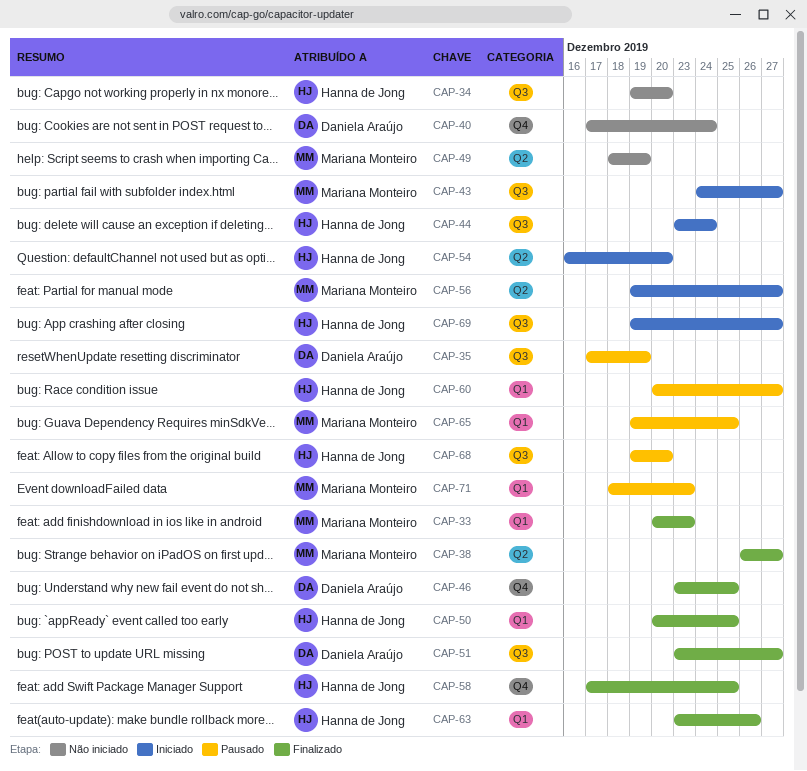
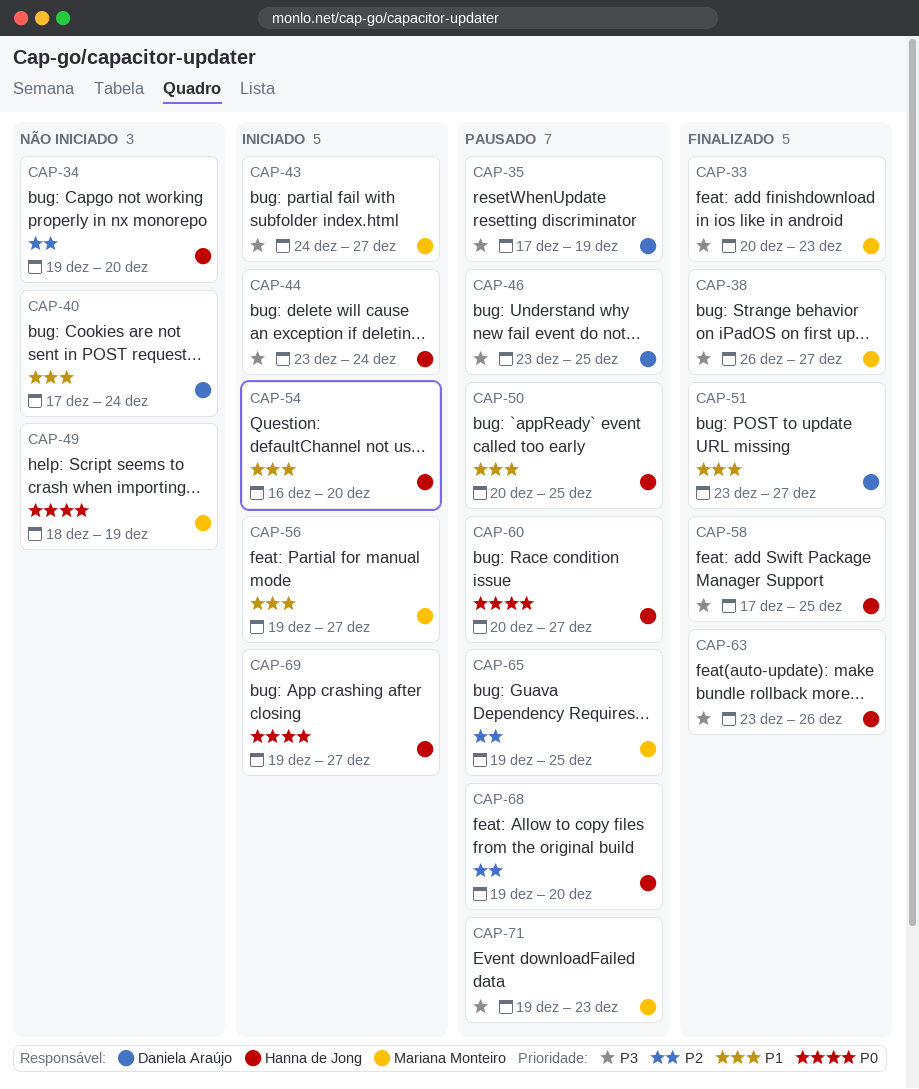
CAP-46, status: Finalizado -> Pausado
CAP-50, status: Finalizado -> Pausado
CAP-71, start: Dec 18 -> Dec 19

